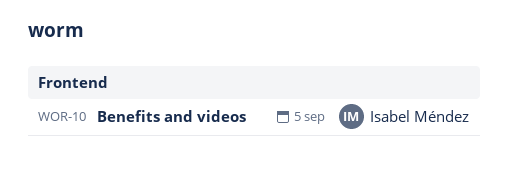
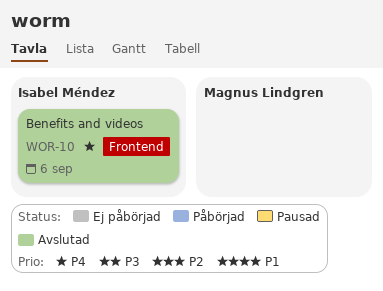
WOR-10, due: Sep 5 -> Sep 6

